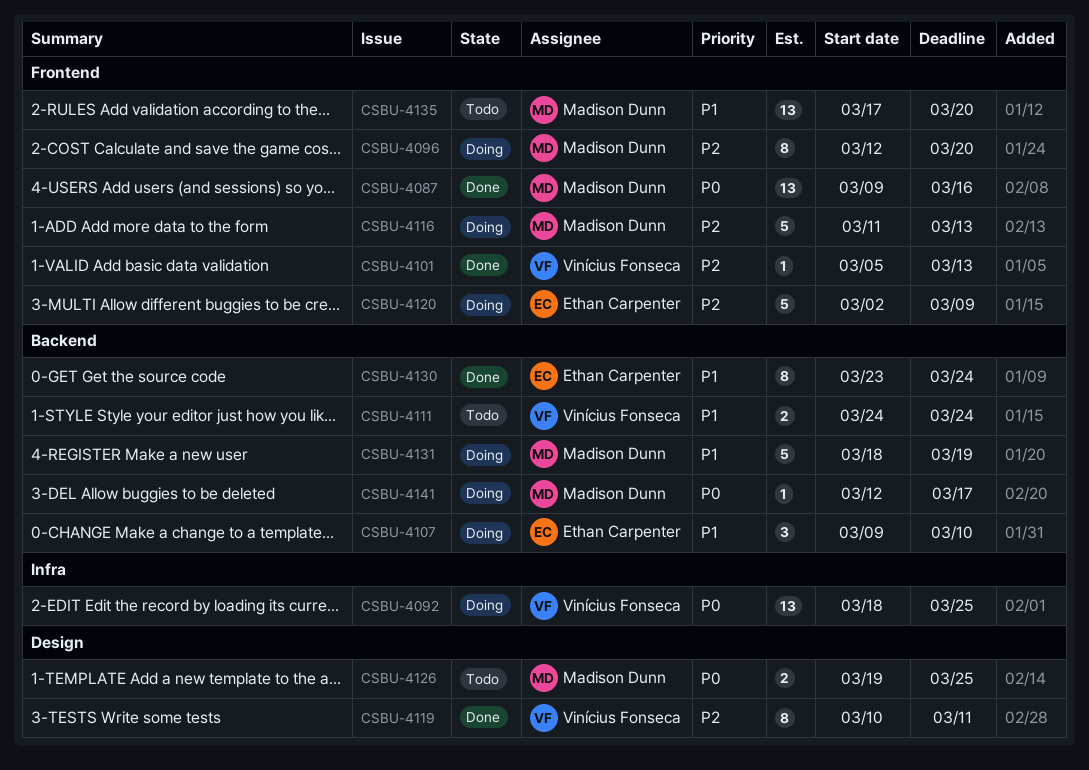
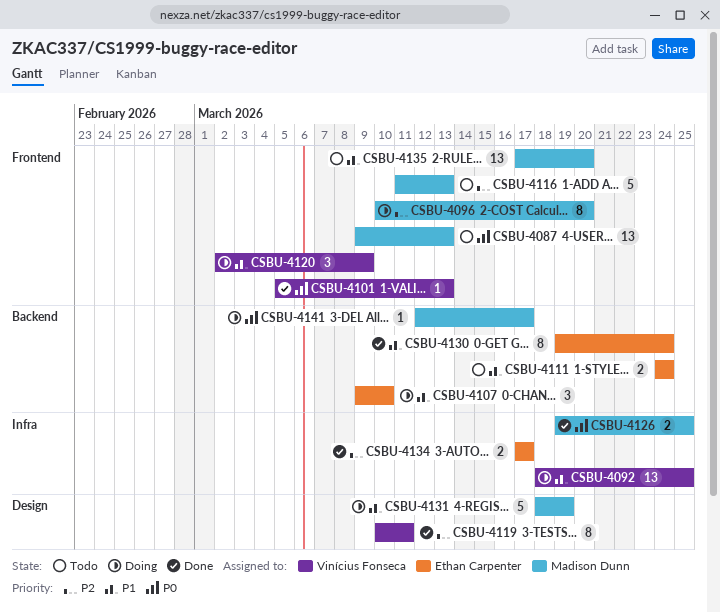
CSBU-4087, status: Done -> Todo
CSBU-4087, due: Mar 16 -> Mar 13
CSBU-4092, priority: P0 -> P1
CSBU-4096, start: Mar 12 -> Mar 10
CSBU-4101, priority: P2 -> P0
CSBU-4111, owner: Vinícius Fonseca -> Ethan Carpenter
CSBU-4116, status: Doing -> Todo
CSBU-4120, owner: Ethan Carpenter -> Vinícius Fonseca
CSBU-4120, priority: P2 -> P1
CSBU-4120, estimate: 5 -> 3
CSBU-4126, status: Todo -> Done
CSBU-4126, label: Design -> Infra
CSBU-4130, start: Mar 23 -> Mar 19
CSBU-4131, label: Backend -> Design
CSBU-4134: none -> present

